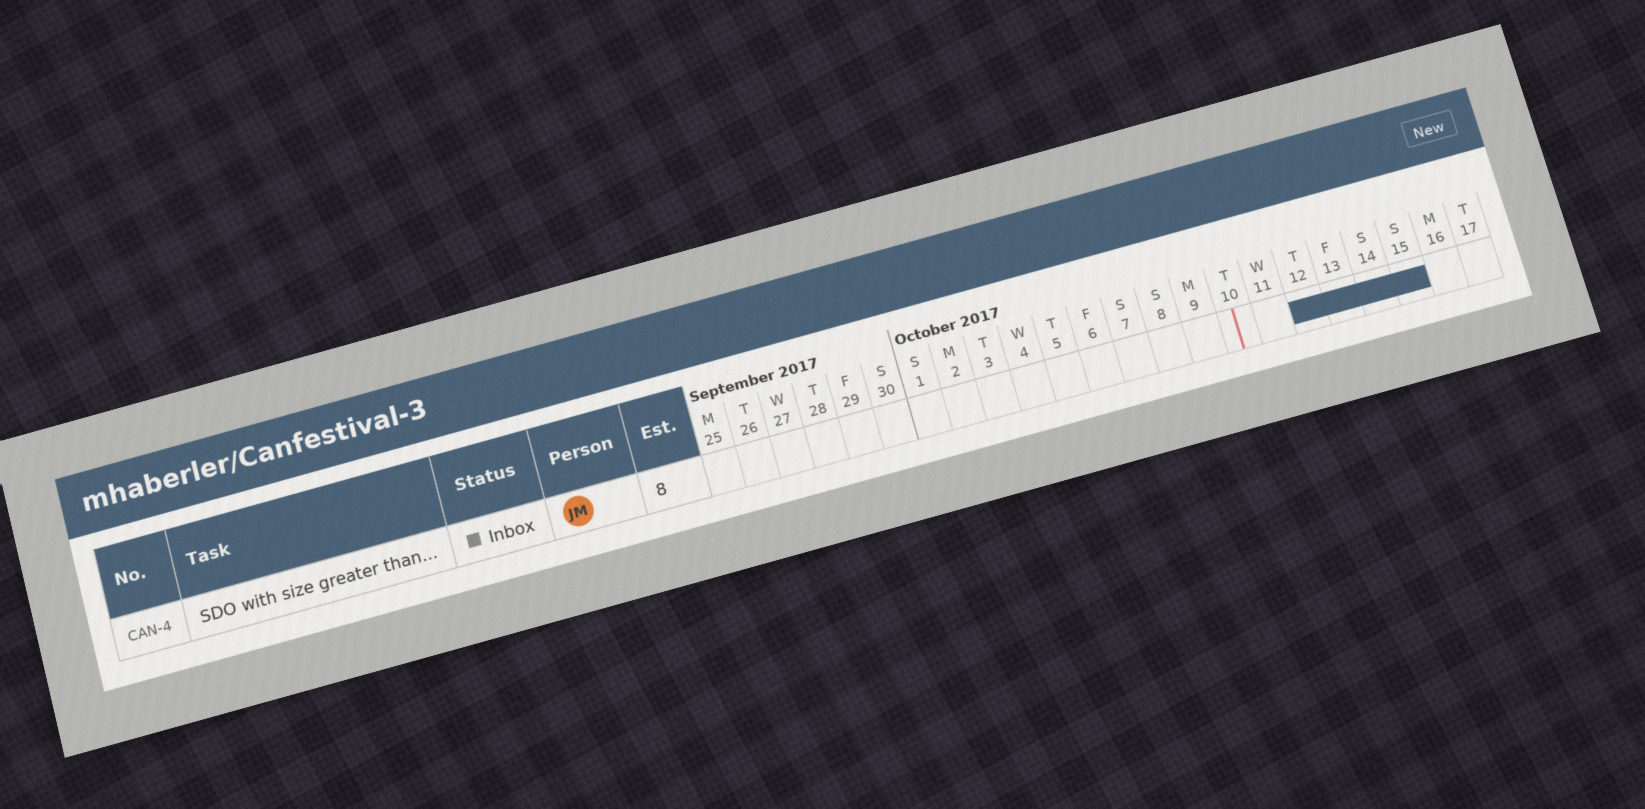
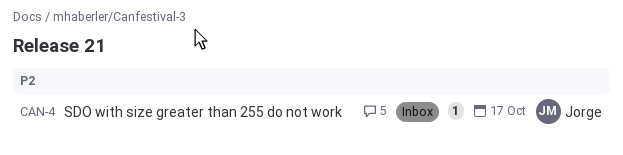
CAN-4, estimate: 8 -> 1
CAN-4, due: Oct 15 -> Oct 17

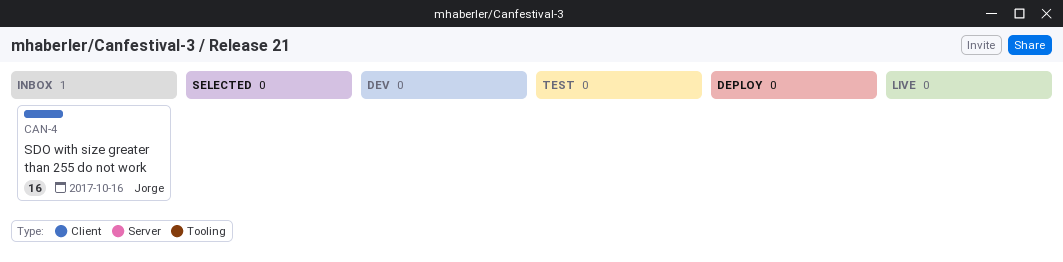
CAN-4, estimate: 1 -> 16
CAN-4, due: Oct 17 -> Oct 16

